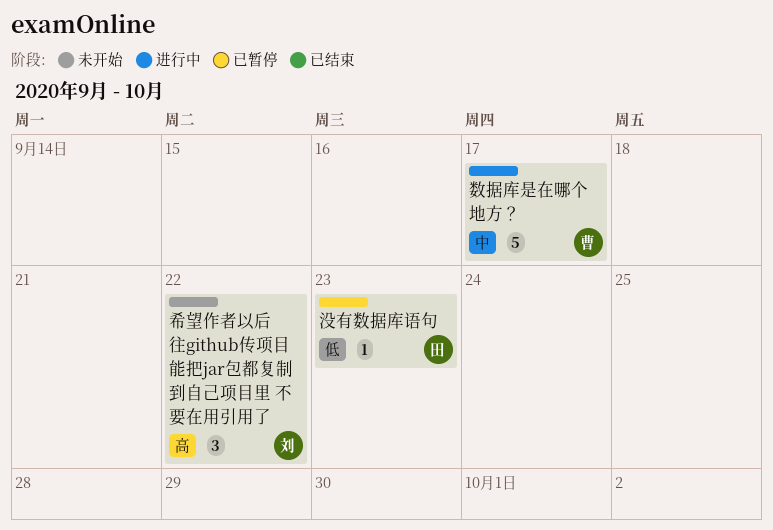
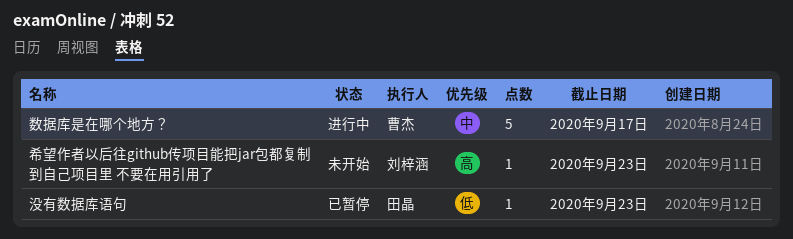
希望作者以后往github传项目能把jar包都复制到自己项目里 不要在用引用了, estimate: 3 -> 1
希望作者以后往github传项目能把jar包都复制到自己项目里 不要在用引用了, due: Sep 22 -> Sep 23

